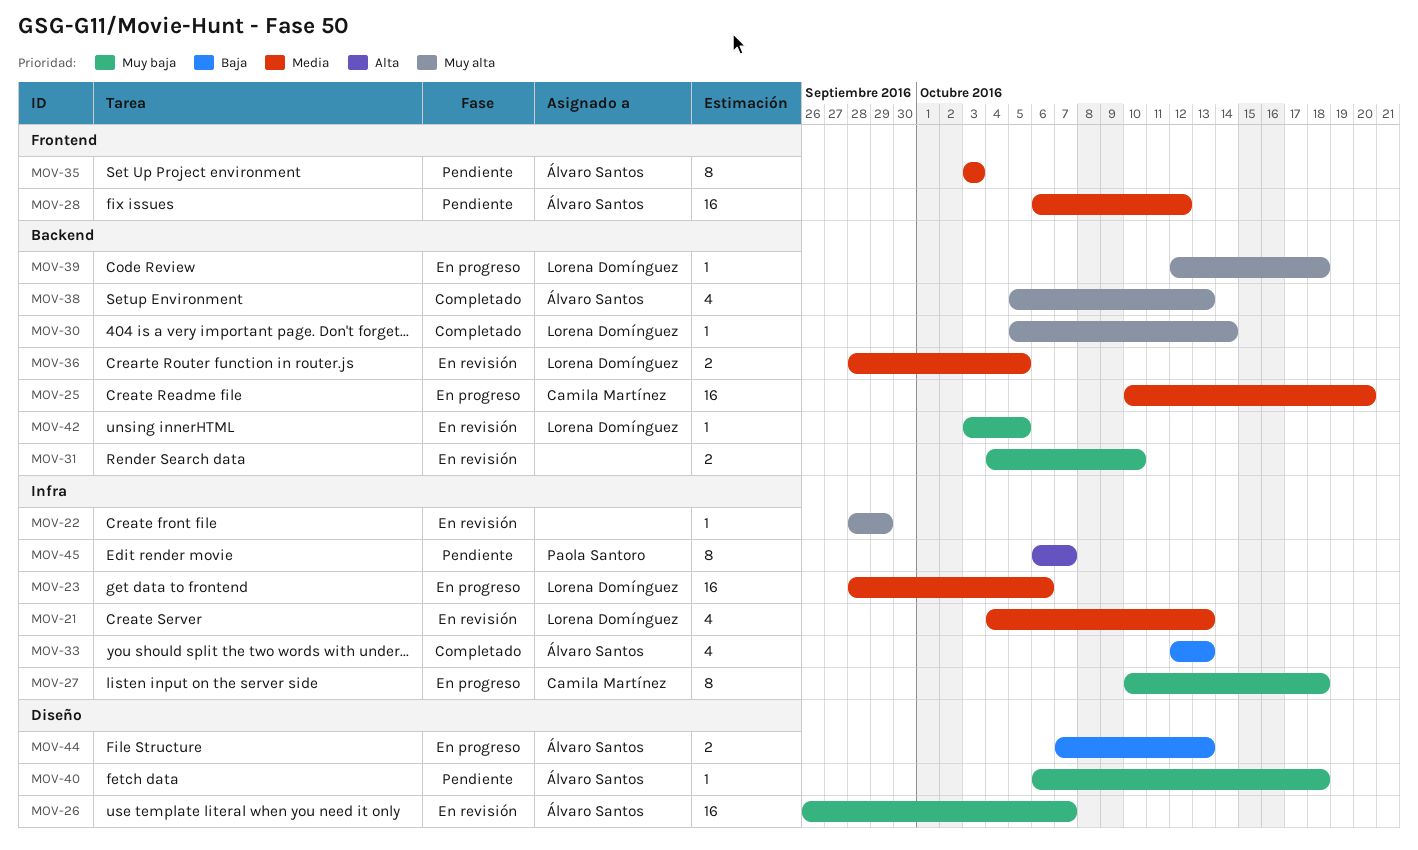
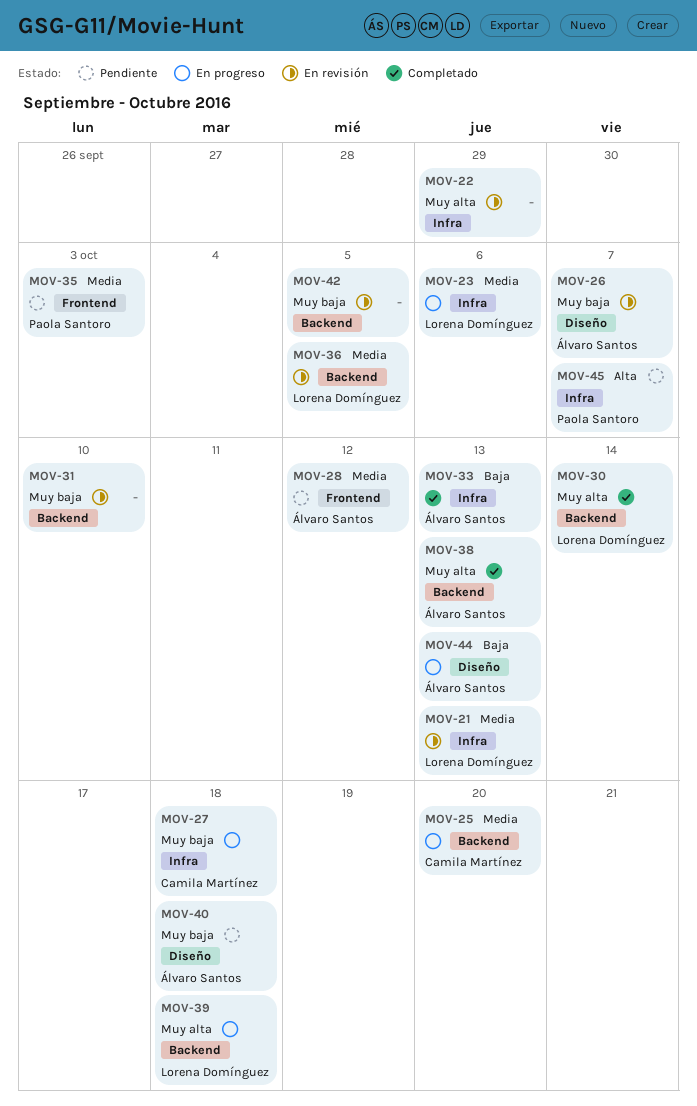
MOV-35, owner: Álvaro Santos -> Paola Santoro
MOV-42, owner: Lorena Domínguez -> none

